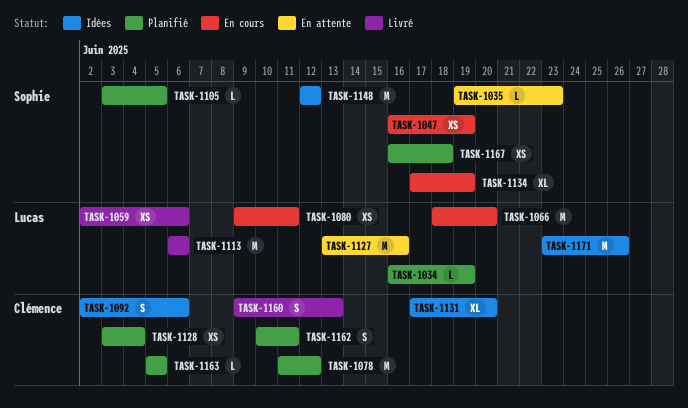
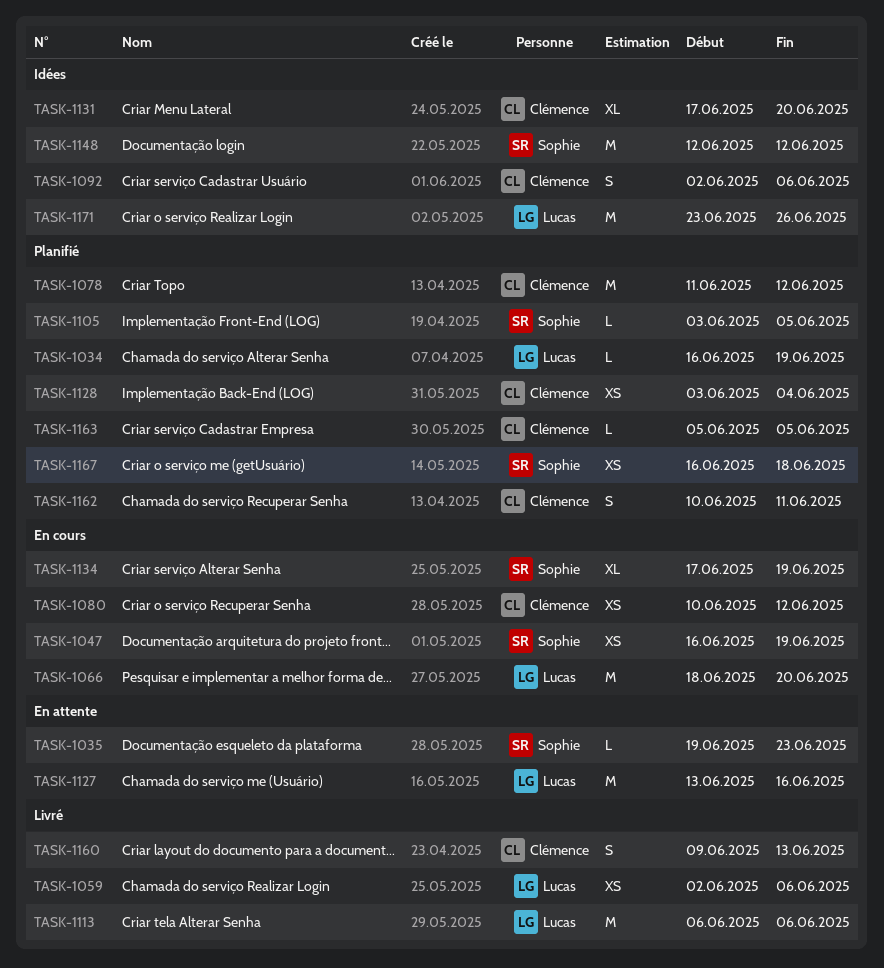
TASK-1080, owner: Lucas -> Clémence
TASK-1080, start: Jun 9 -> Jun 10
TASK-1080, due: Jun 11 -> Jun 12

